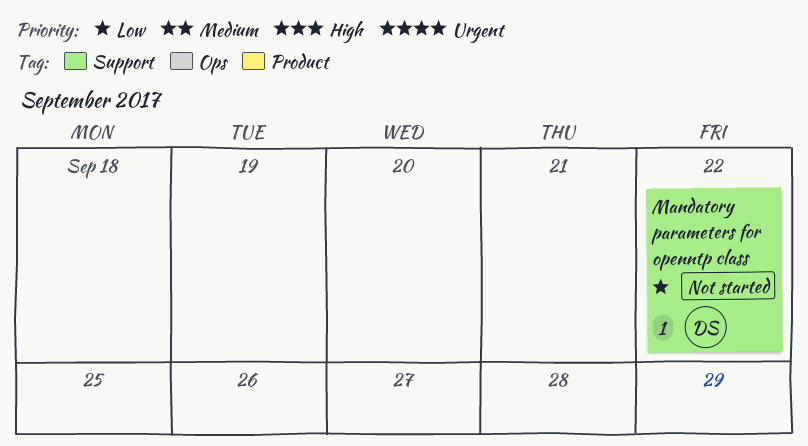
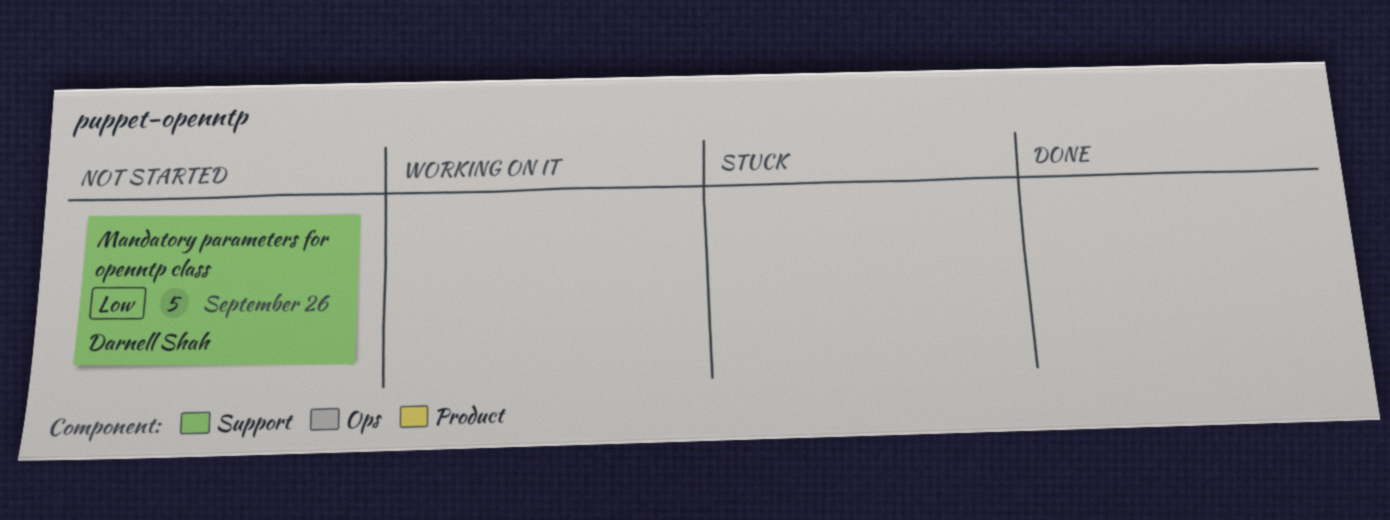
Mandatory parameters for openntp class, estimate: 1 -> 5
Mandatory parameters for openntp class, due: Sep 22 -> Sep 26

